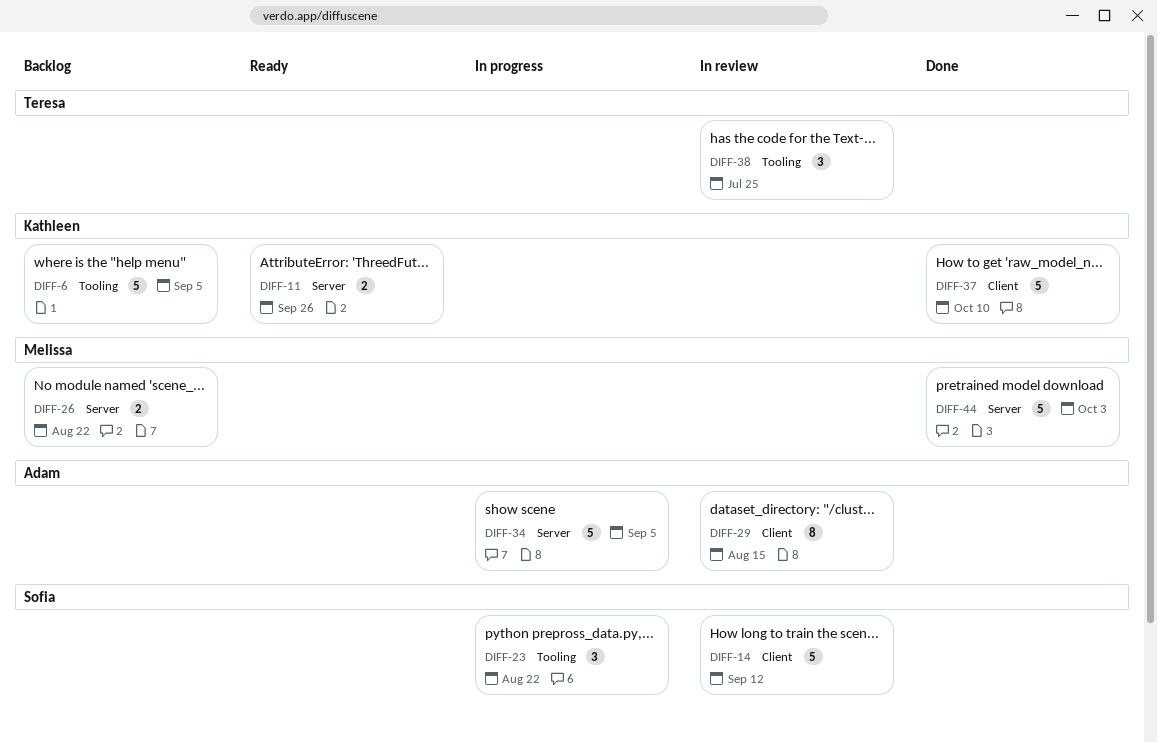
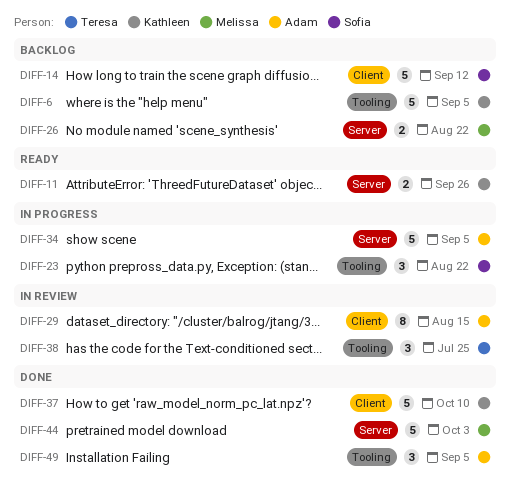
DIFF-14, status: In review -> Backlog
DIFF-49: none -> present

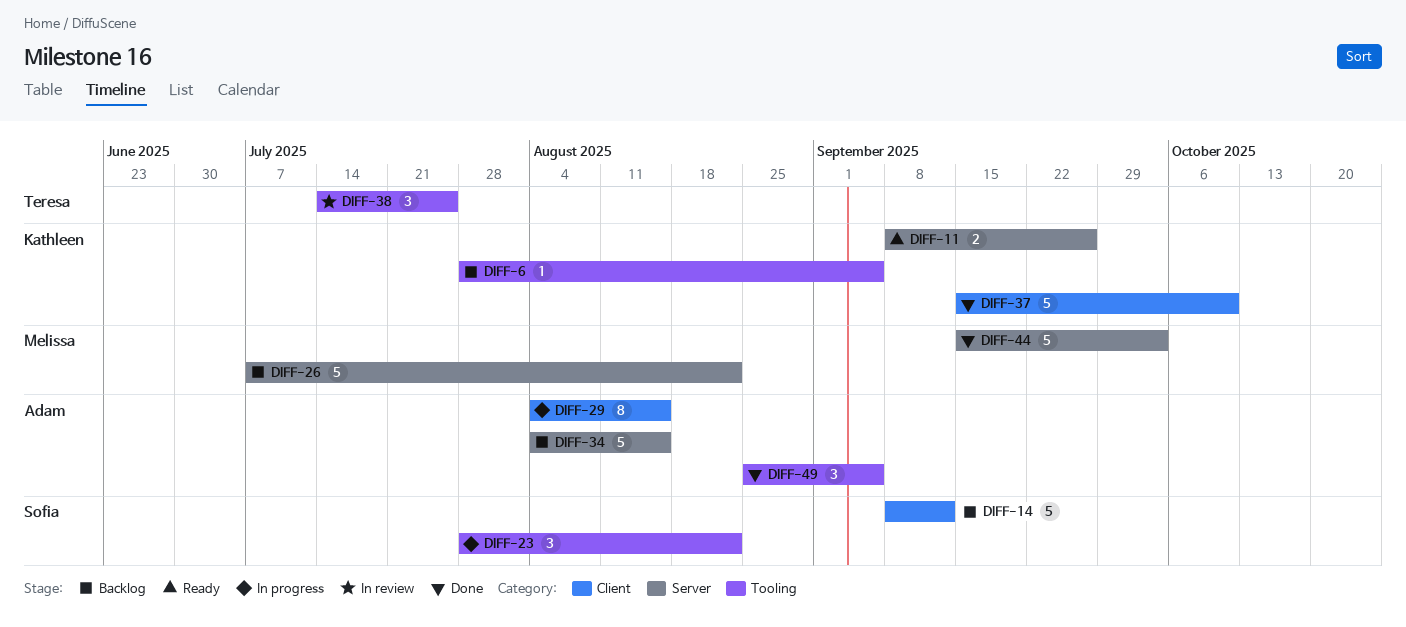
DIFF-6, estimate: 5 -> 1
DIFF-26, estimate: 2 -> 5
DIFF-29, status: In review -> In progress
DIFF-34, status: In progress -> Backlog
DIFF-34, due: Sep 5 -> Aug 15

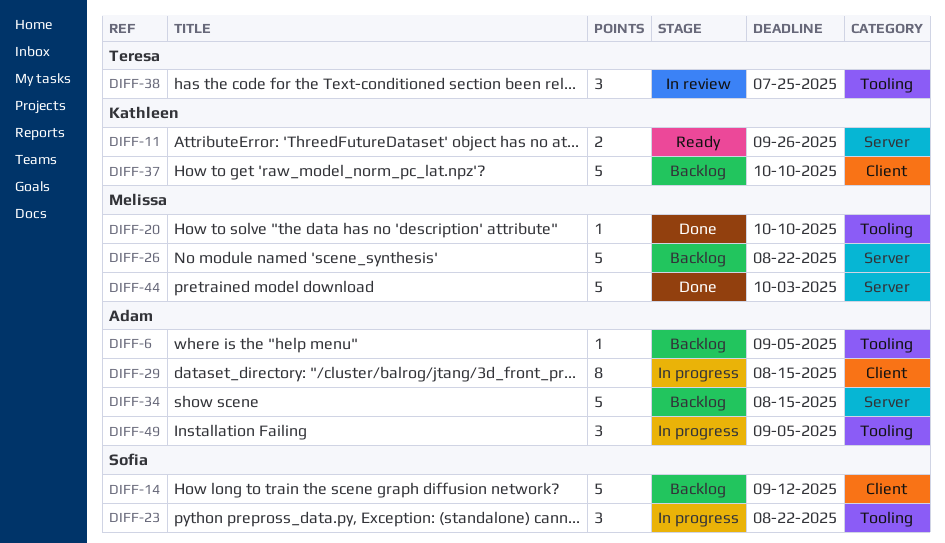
DIFF-6, owner: Kathleen -> Adam
DIFF-20: none -> present
DIFF-37, status: Done -> Backlog
DIFF-49, status: Done -> In progress

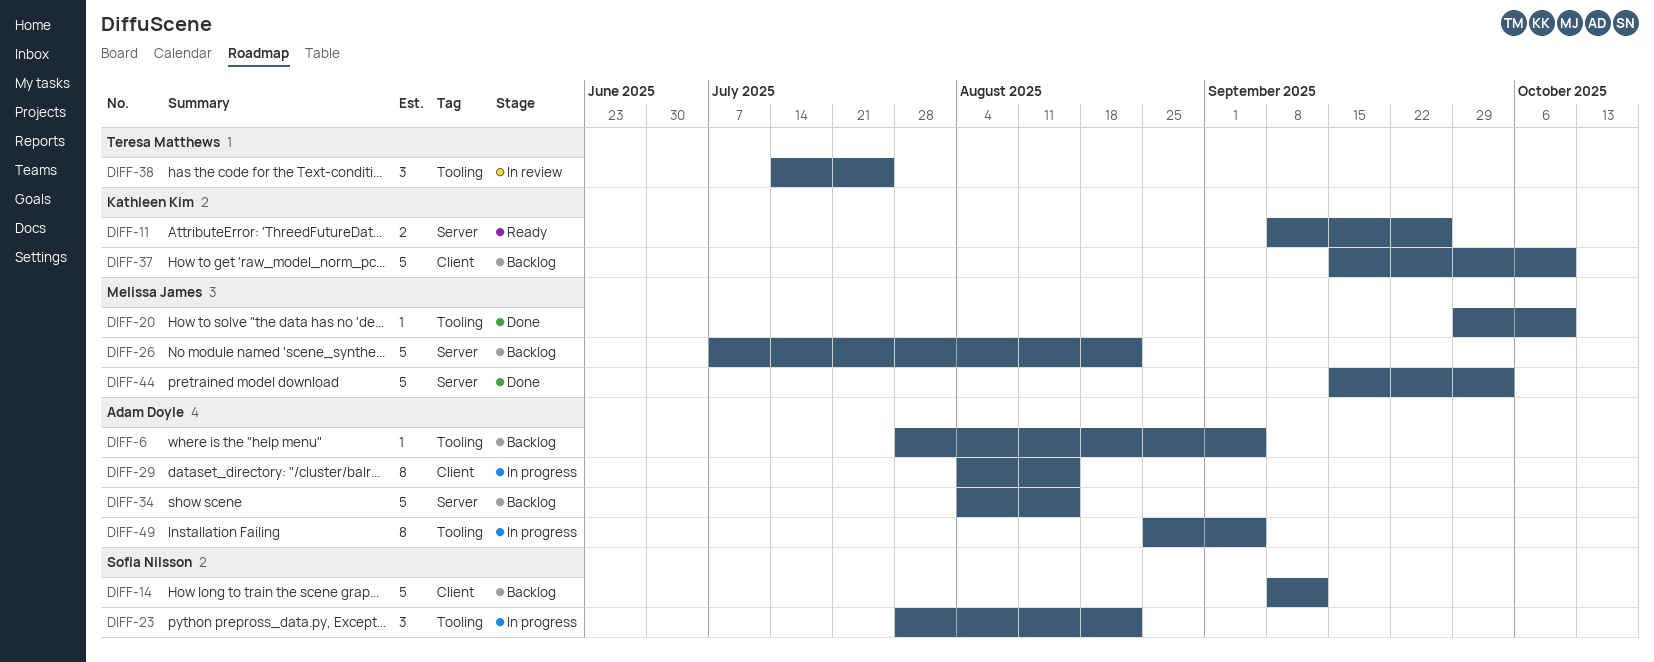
DIFF-49, estimate: 3 -> 8

